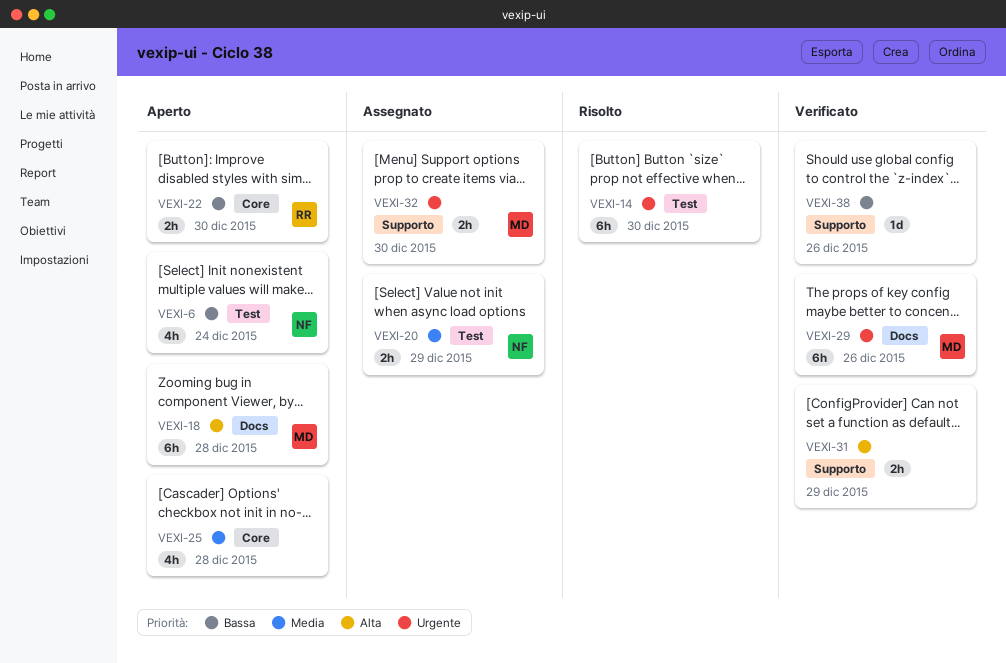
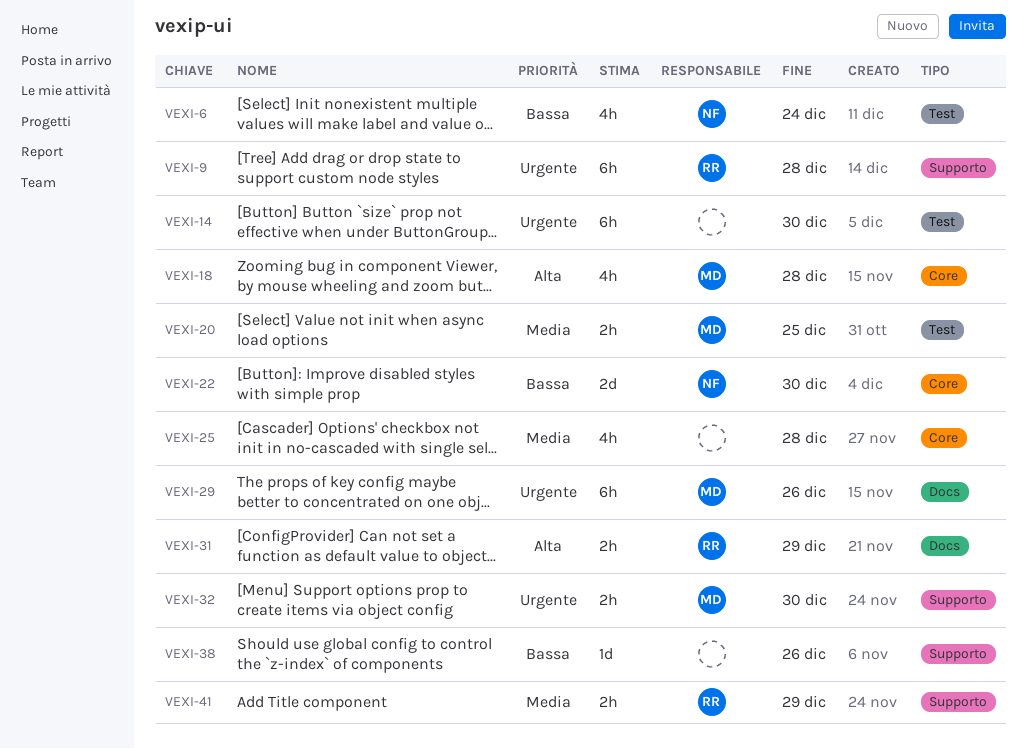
VEXI-9: none -> present
VEXI-18, label: Docs -> Core
VEXI-18, estimate: 6h -> 4h
VEXI-20, owner: NF -> MD
VEXI-20, due: Dec 29 -> Dec 25
VEXI-22, owner: RR -> NF
VEXI-22, estimate: 2h -> 2d
VEXI-31, owner: none -> RR
VEXI-31, label: Supporto -> Docs
VEXI-41: none -> present

